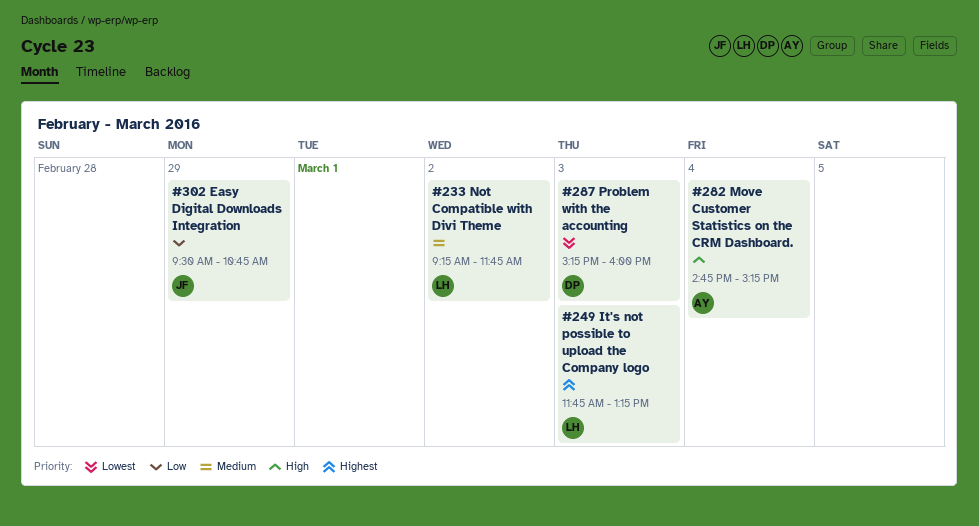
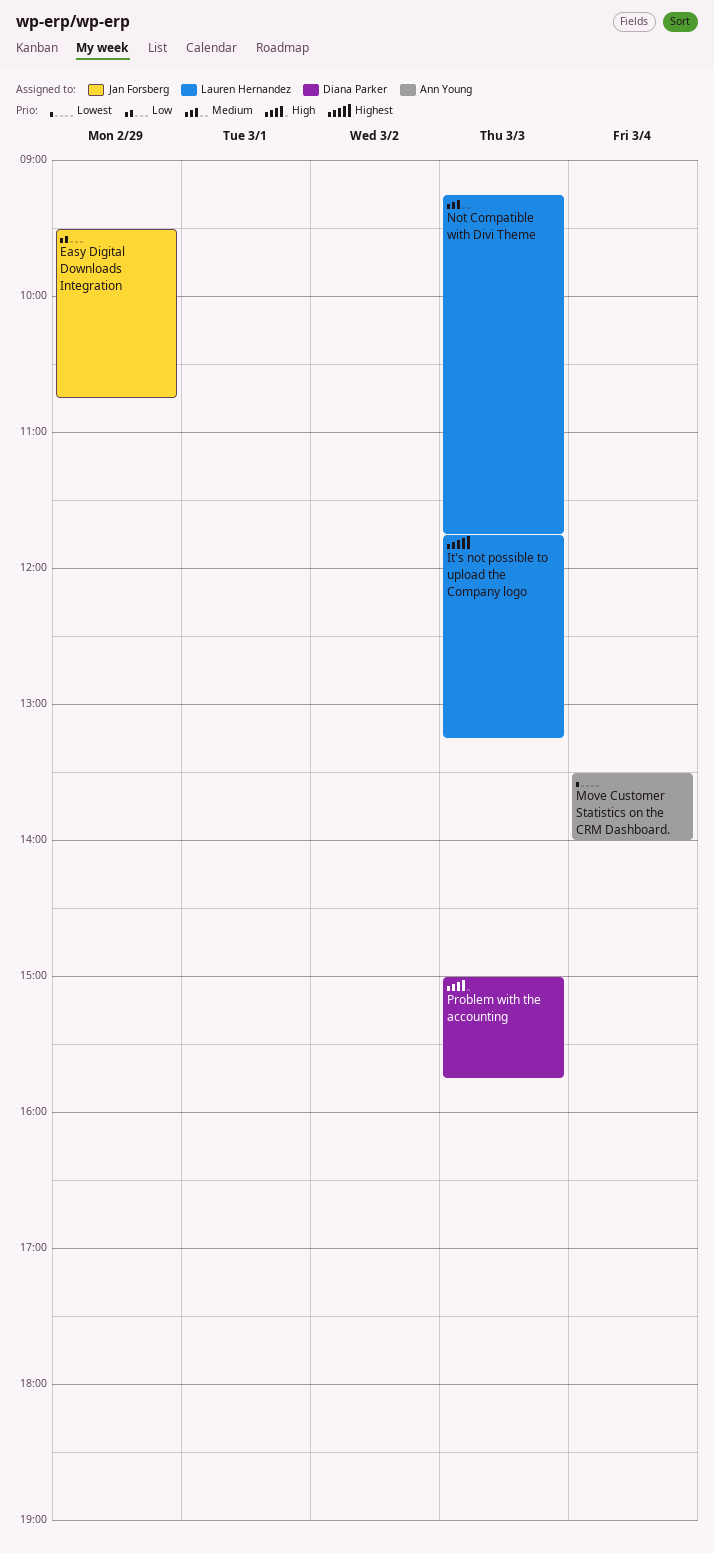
Move Customer Statistics on the CRM Dashboard., priority: High -> Lowest
Move Customer Statistics on the CRM Dashboard., begins: 14:45 -> 13:30
Move Customer Statistics on the CRM Dashboard., ends: 15:15 -> 14:00
Not Compatible with Divi Theme, day: Mar 2 -> Mar 3
Problem with the accounting, priority: Lowest -> High
Problem with the accounting, begins: 15:15 -> 15:00
Problem with the accounting, ends: 16:00 -> 15:45

